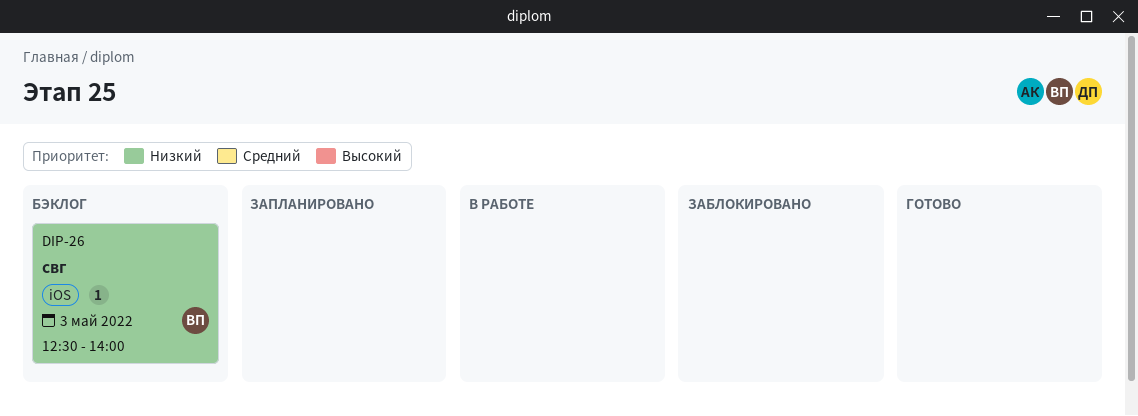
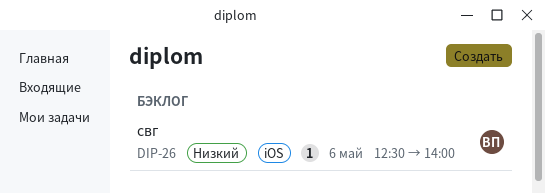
DIP-26, day: May 3 -> May 6

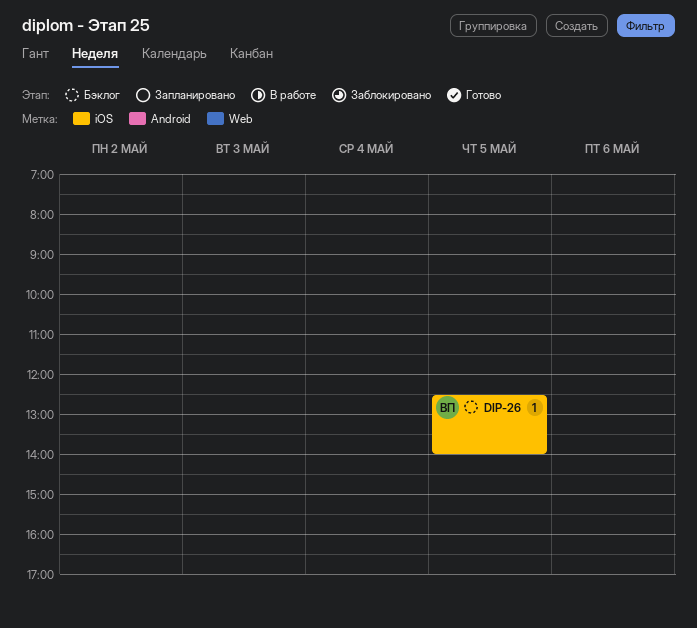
DIP-26, day: May 6 -> May 5

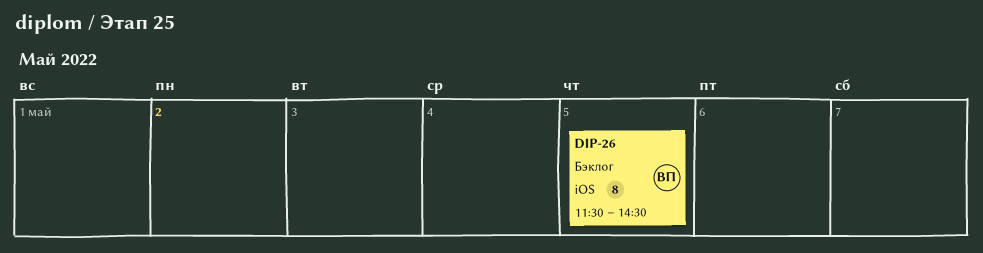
DIP-26, estimate: 1 -> 8
DIP-26, begins: 12:30 -> 11:30
DIP-26, ends: 14:00 -> 14:30

